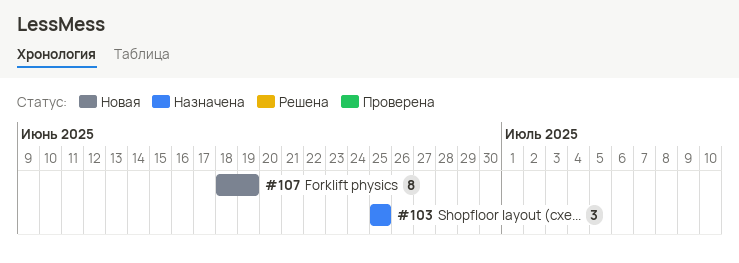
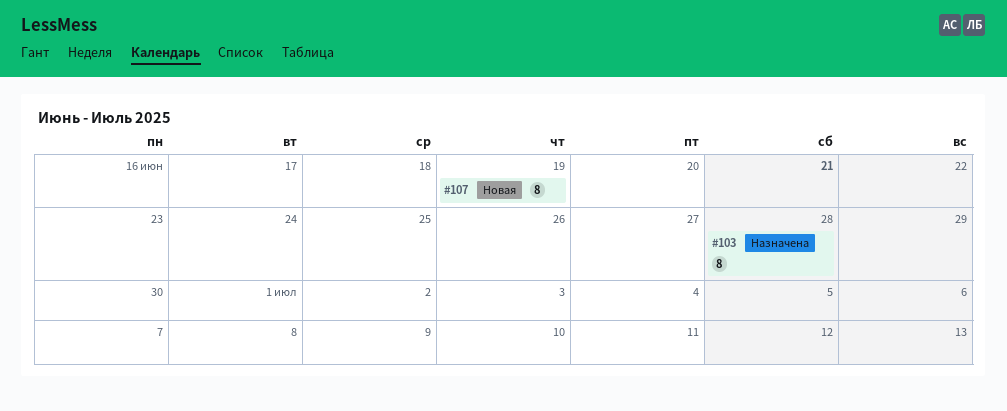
#103, estimate: 3 -> 8
#103, due: Jun 25 -> Jun 28

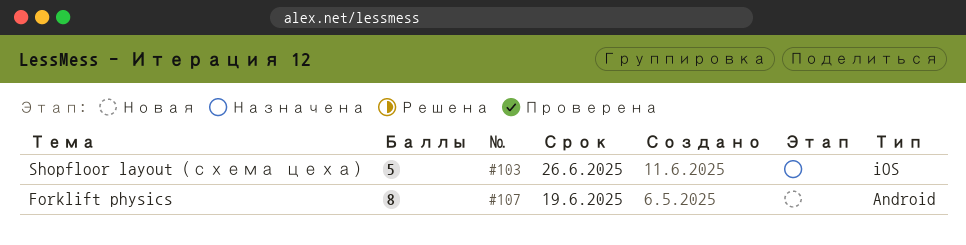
#103, estimate: 8 -> 5
#103, due: Jun 28 -> Jun 26

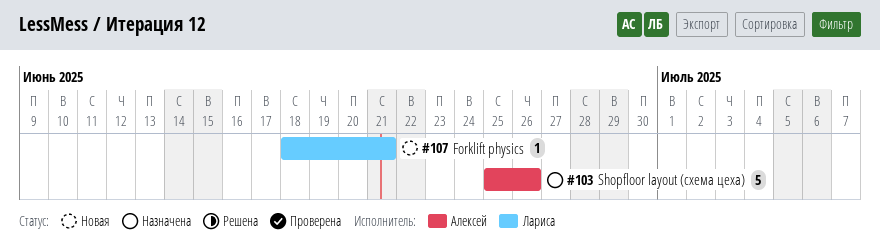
#107, estimate: 8 -> 1
#107, due: Jun 19 -> Jun 21

